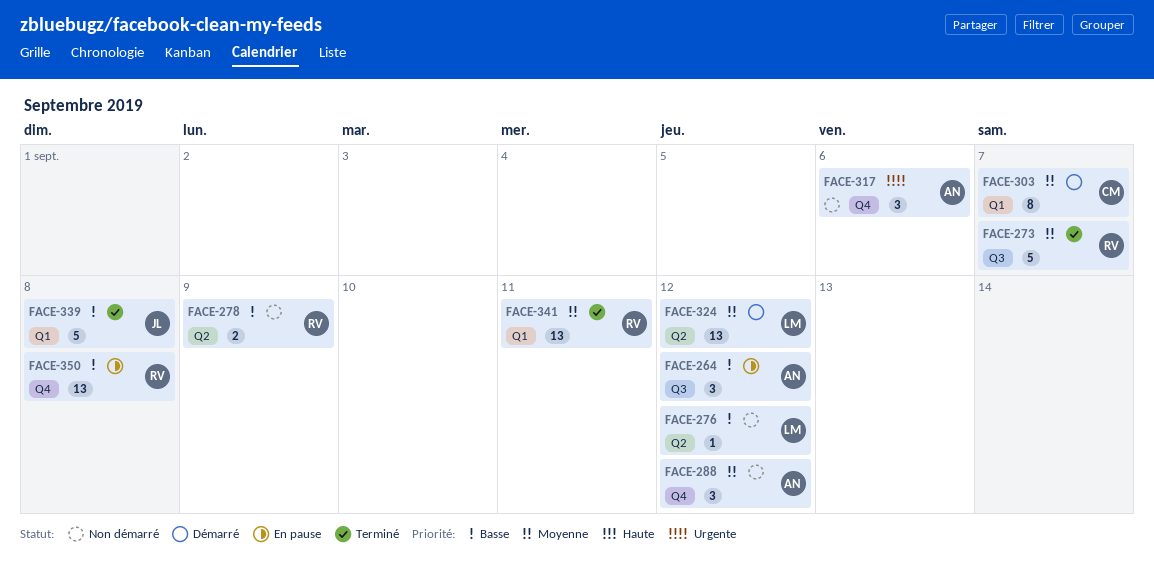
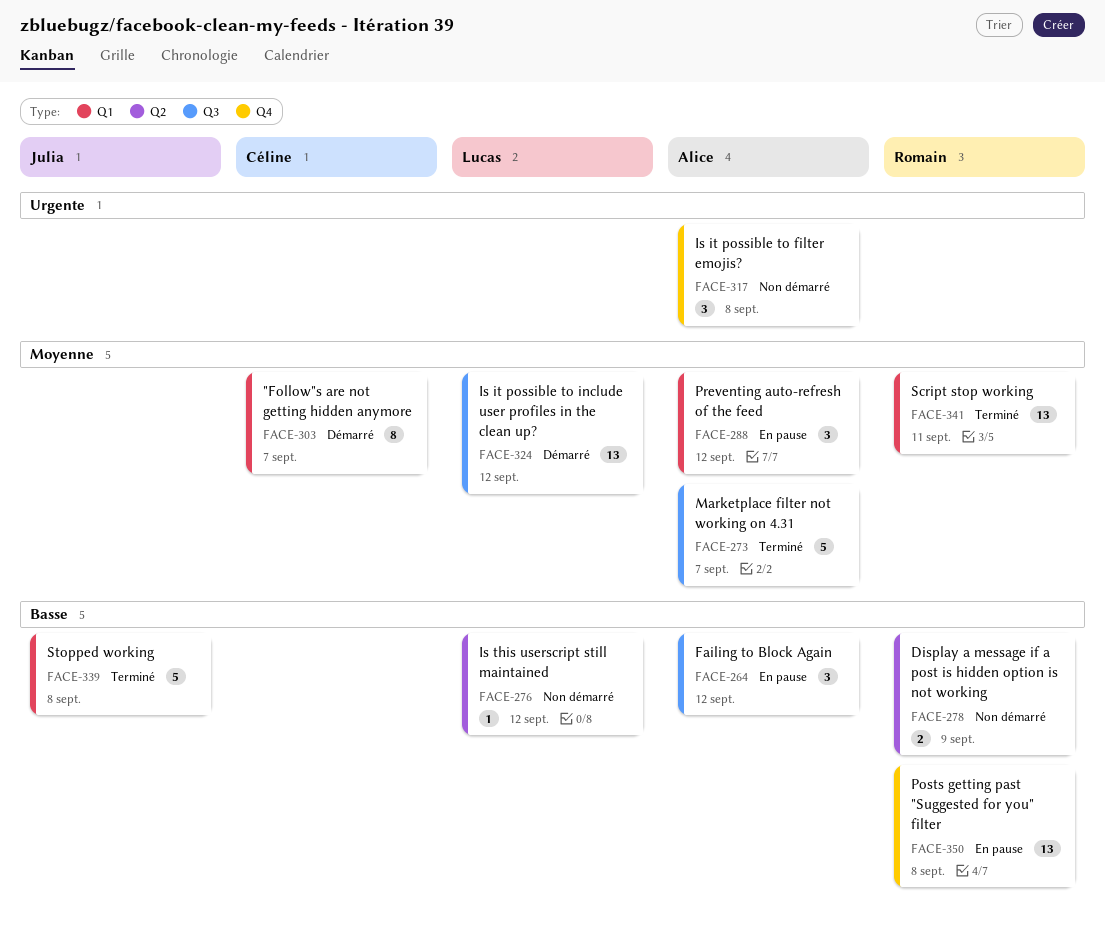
FACE-273, owner: Romain -> Alice
FACE-288, status: Non démarré -> En pause
FACE-288, label: Q4 -> Q1
FACE-317, due: Sep 6 -> Sep 8
FACE-324, label: Q2 -> Q3

